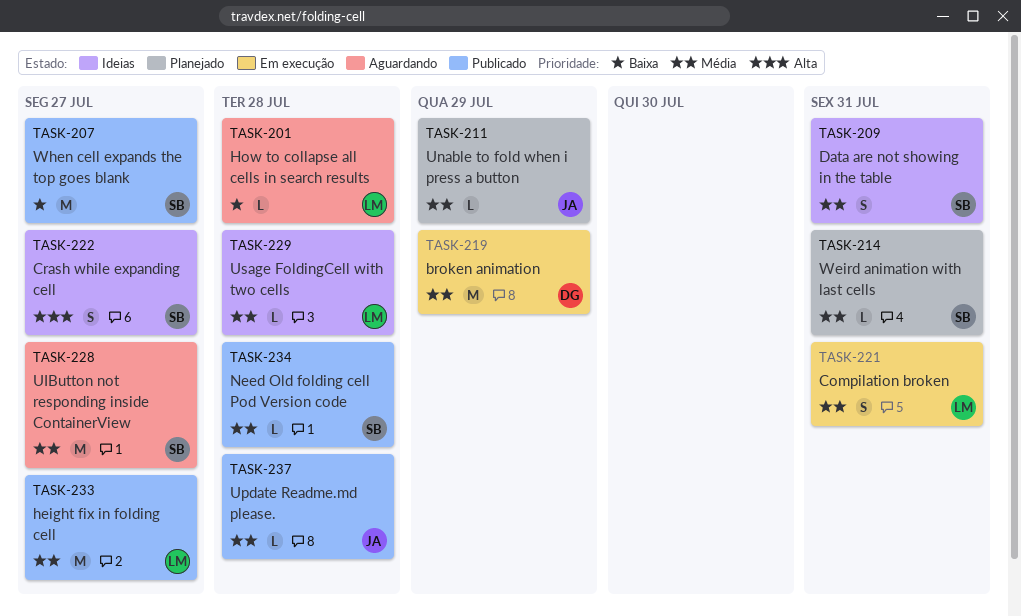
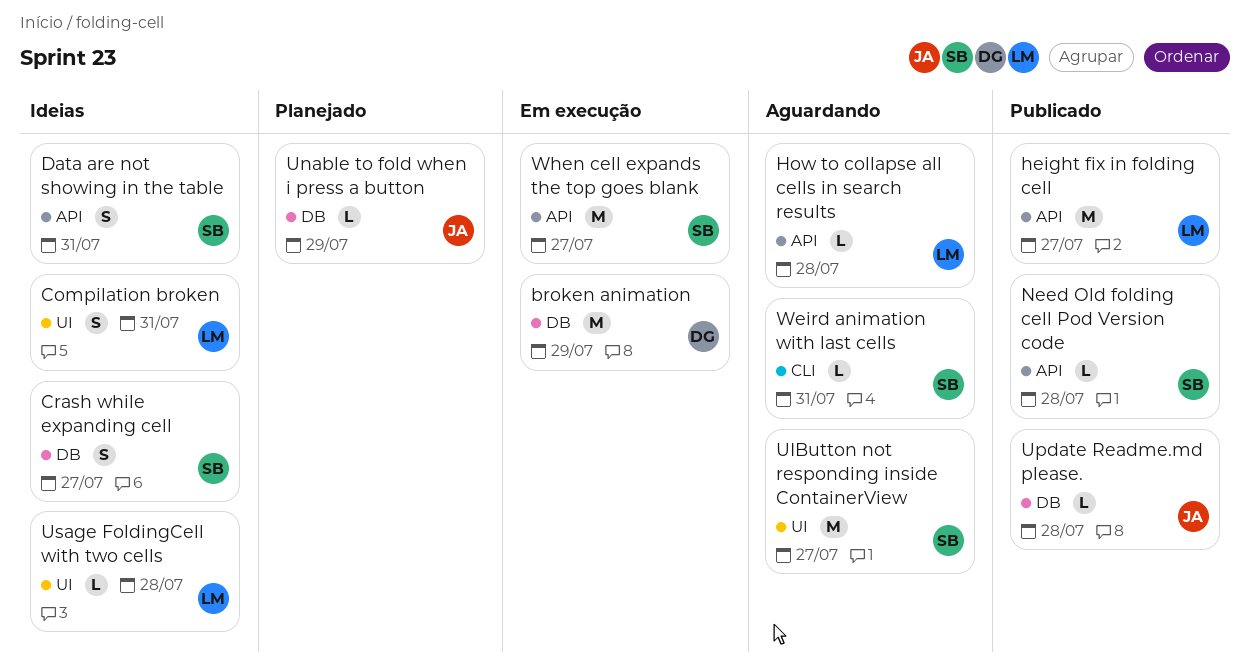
Compilation broken, status: Em execução -> Ideias
Weird animation with last cells, status: Planejado -> Aguardando
When cell expands the top goes blank, status: Publicado -> Em execução

